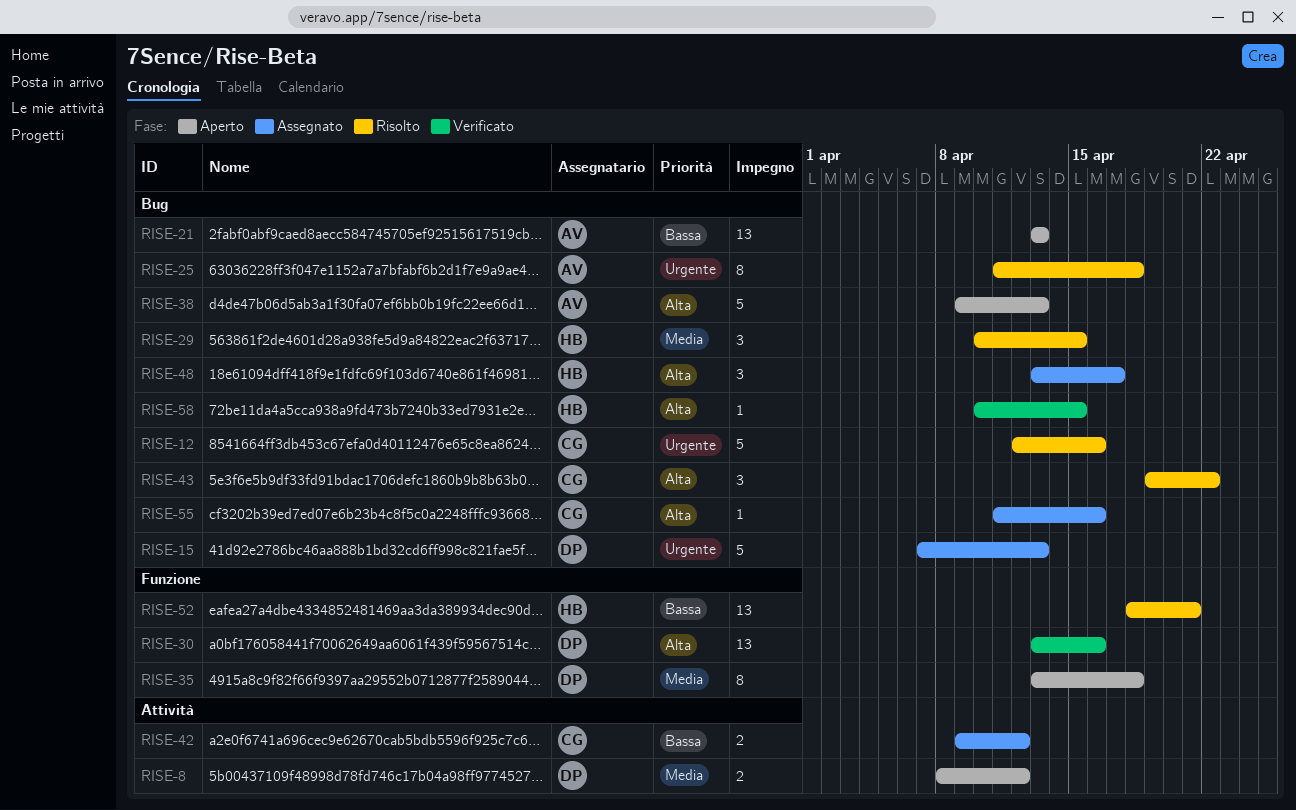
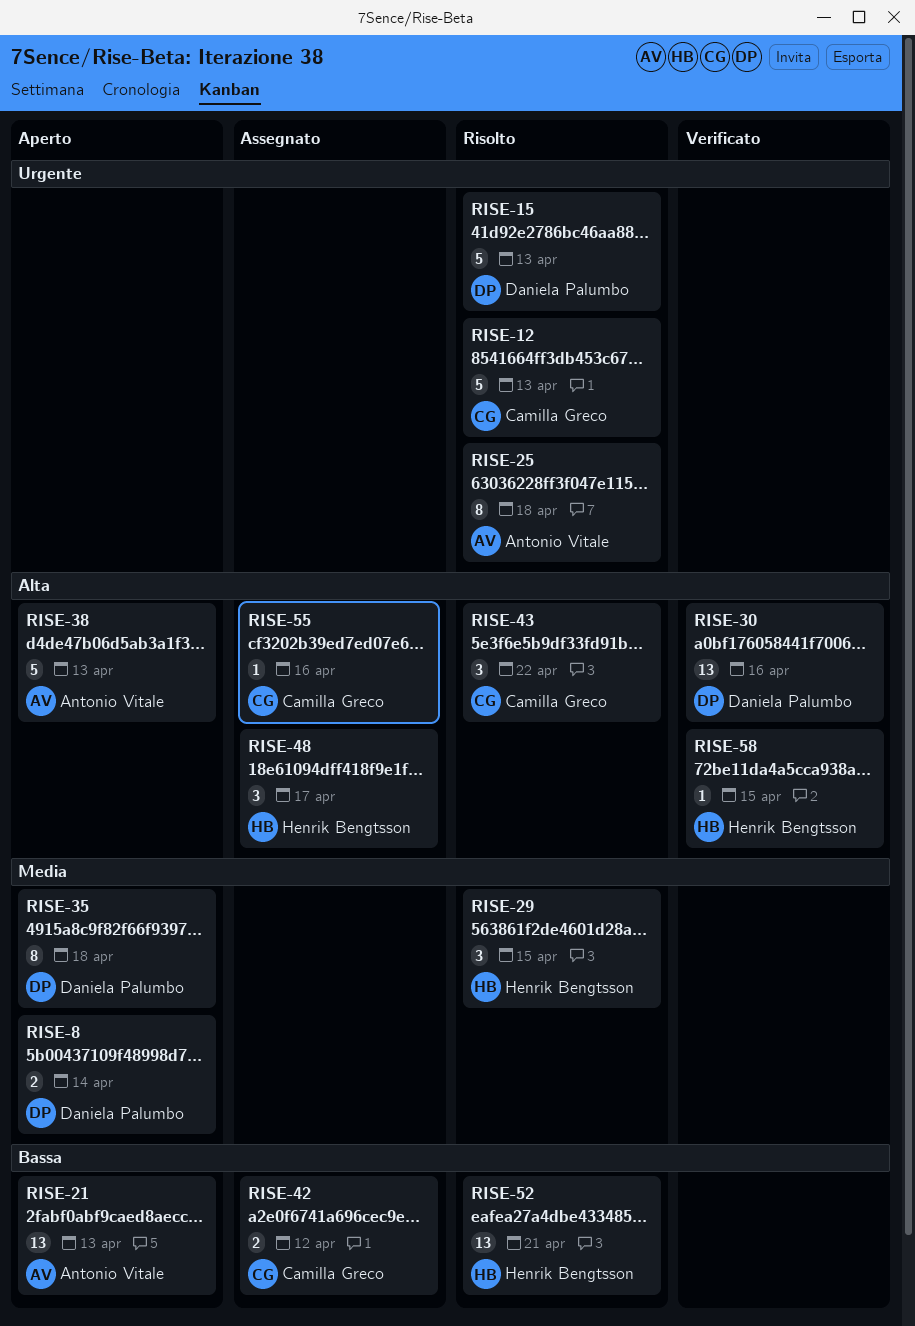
RISE-8, due: Apr 12 -> Apr 14
RISE-12, due: Apr 16 -> Apr 13
RISE-15, status: Assegnato -> Risolto

